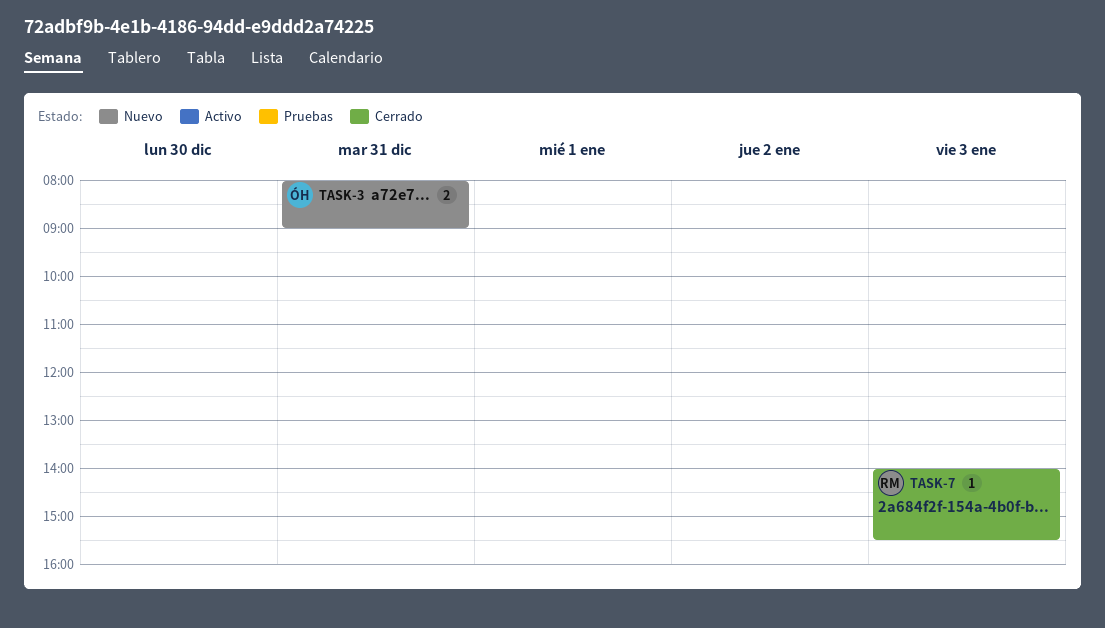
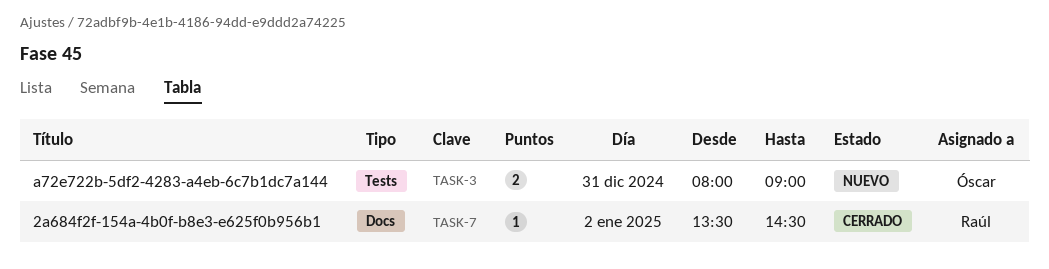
TASK-7, day: Jan 3 -> Jan 2
TASK-7, begins: 14:00 -> 13:30
TASK-7, ends: 15:30 -> 14:30

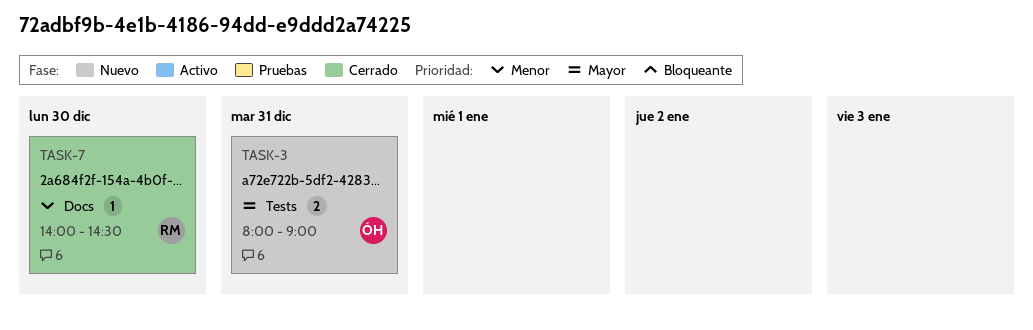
TASK-7, day: Jan 2 -> Dec 30
TASK-7, begins: 13:30 -> 14:00

